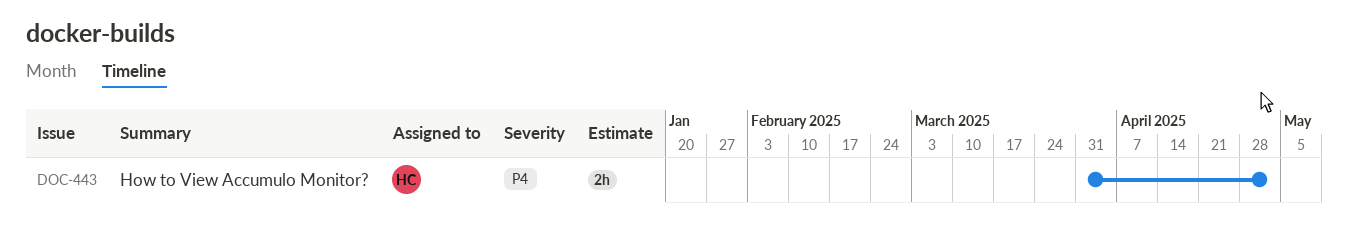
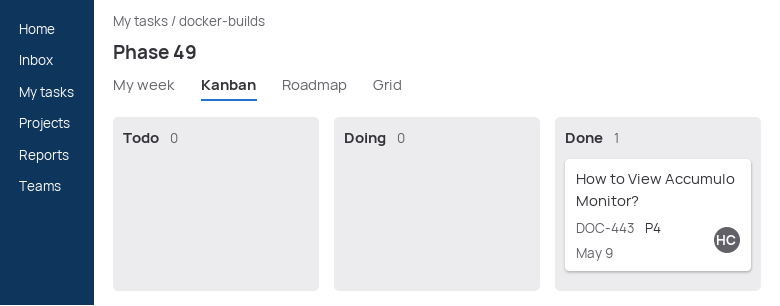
DOC-443, due: May 2 -> May 9

